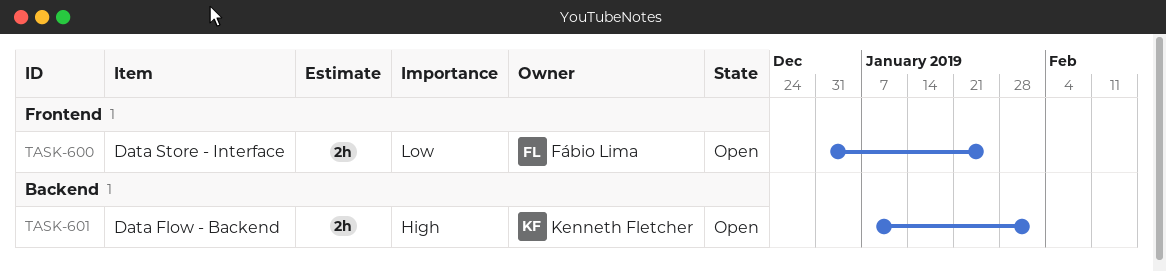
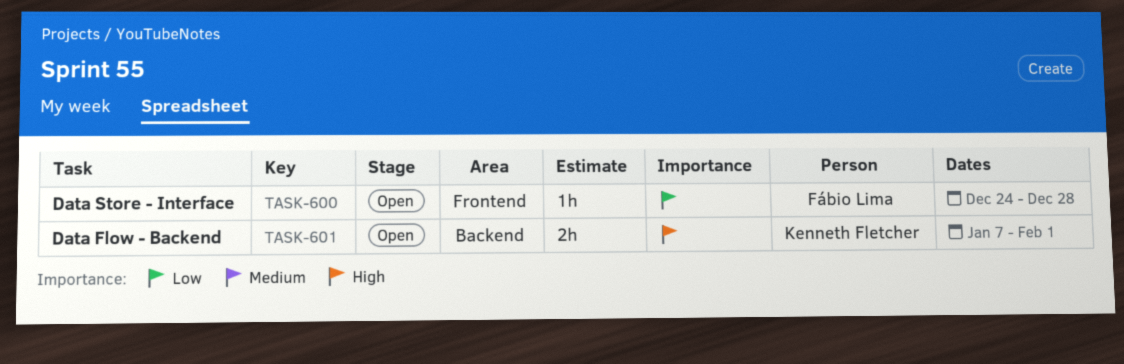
TASK-600, estimate: 2h -> 1h
TASK-600, start: Dec 31 -> Dec 24
TASK-600, due: Jan 25 -> Dec 28

